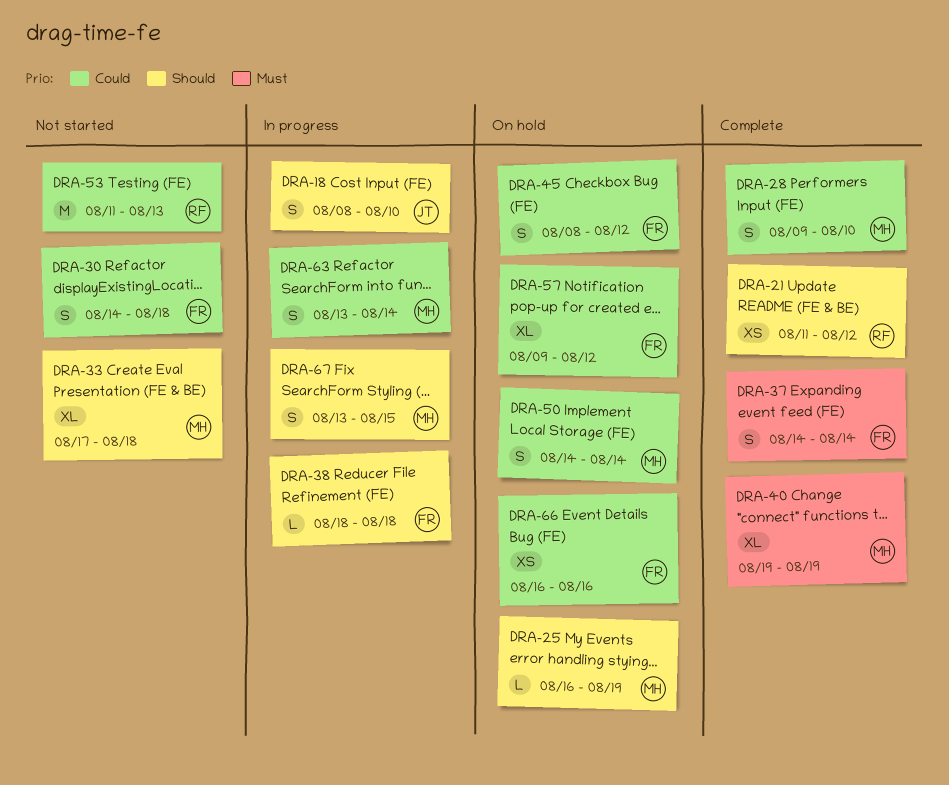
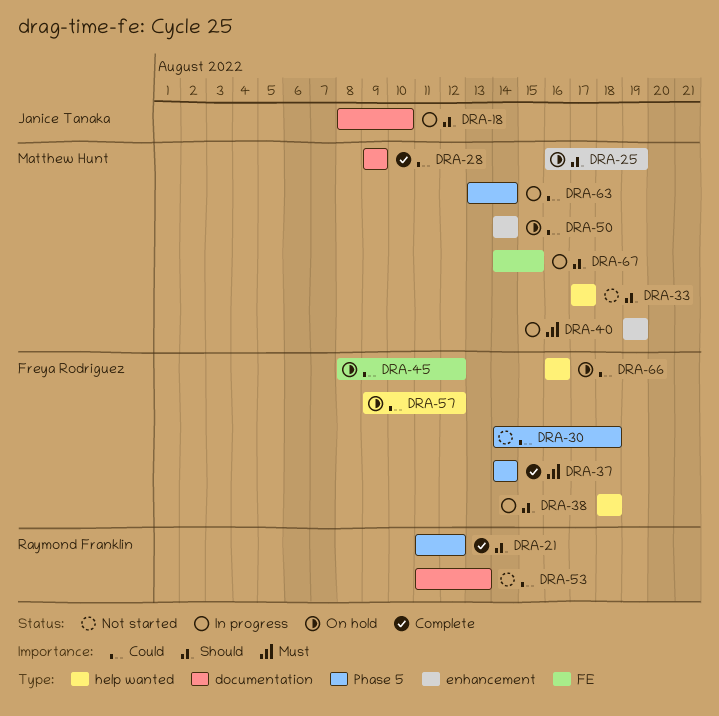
DRA-28, due: Aug 10 -> Aug 9
DRA-33, due: Aug 18 -> Aug 17
DRA-40, status: Complete -> In progress
DRA-67, start: Aug 13 -> Aug 14

